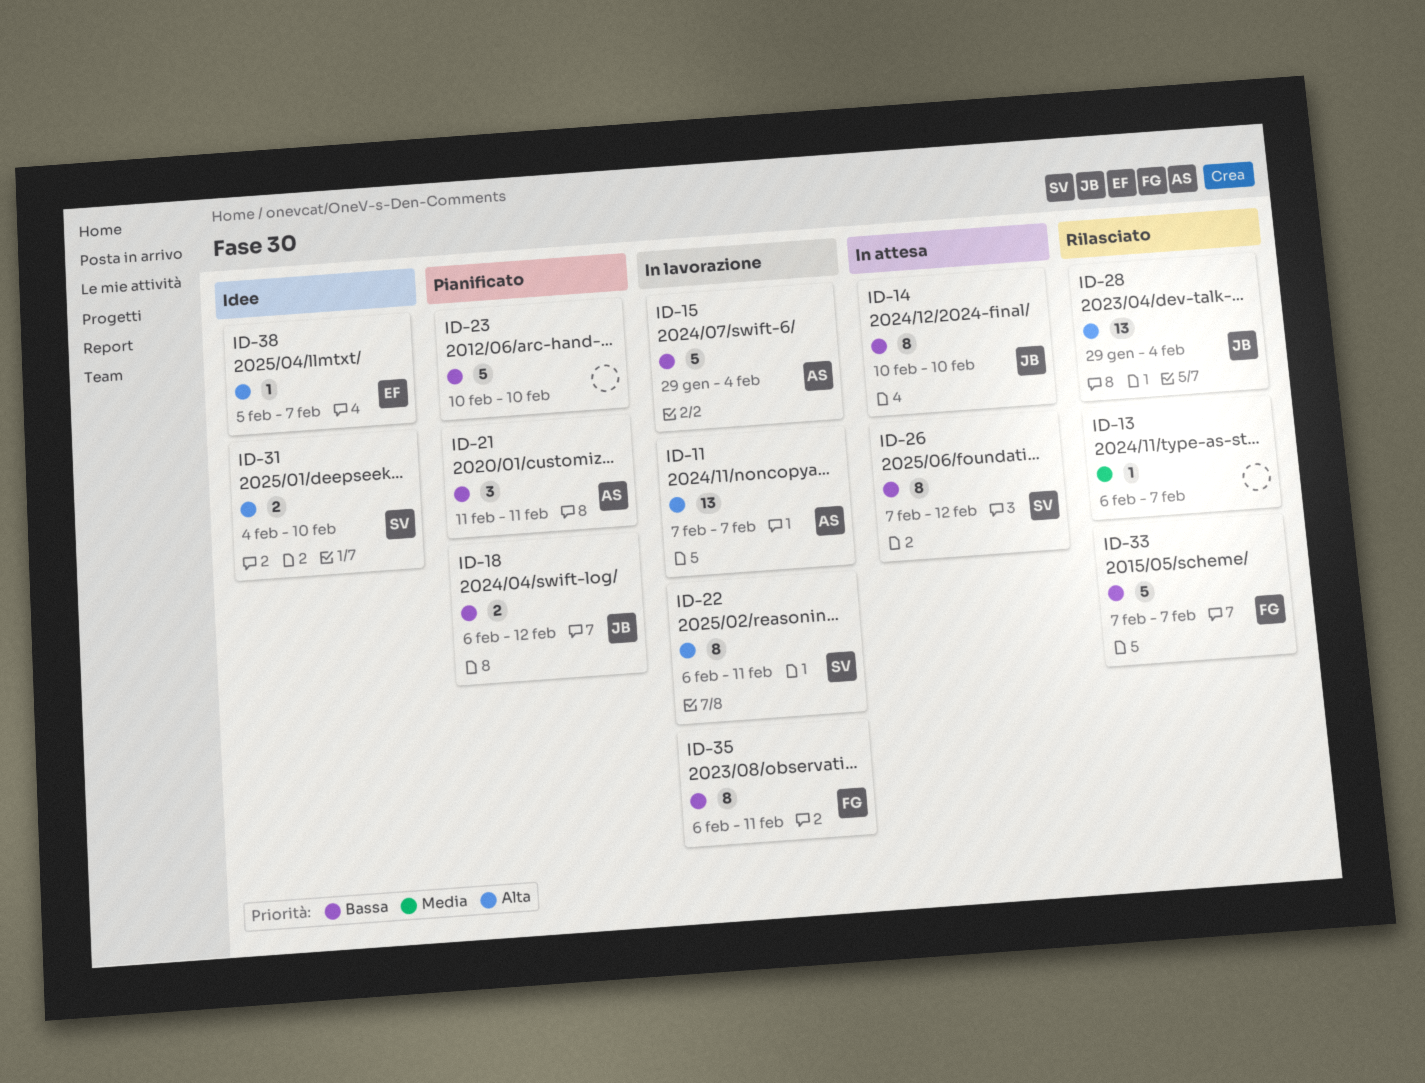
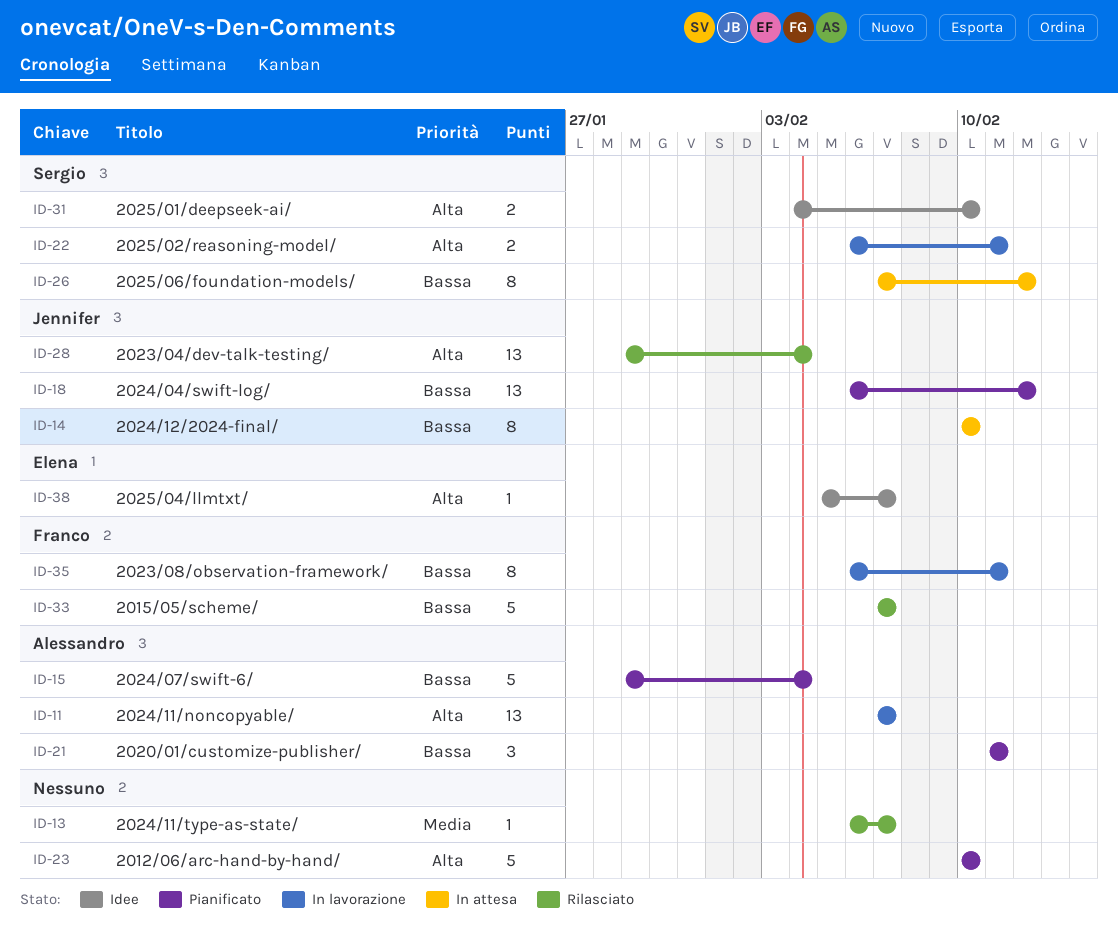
ID-15, status: In lavorazione -> Pianificato
ID-18, estimate: 2 -> 13
ID-22, estimate: 8 -> 2
ID-23, priority: Bassa -> Alta

